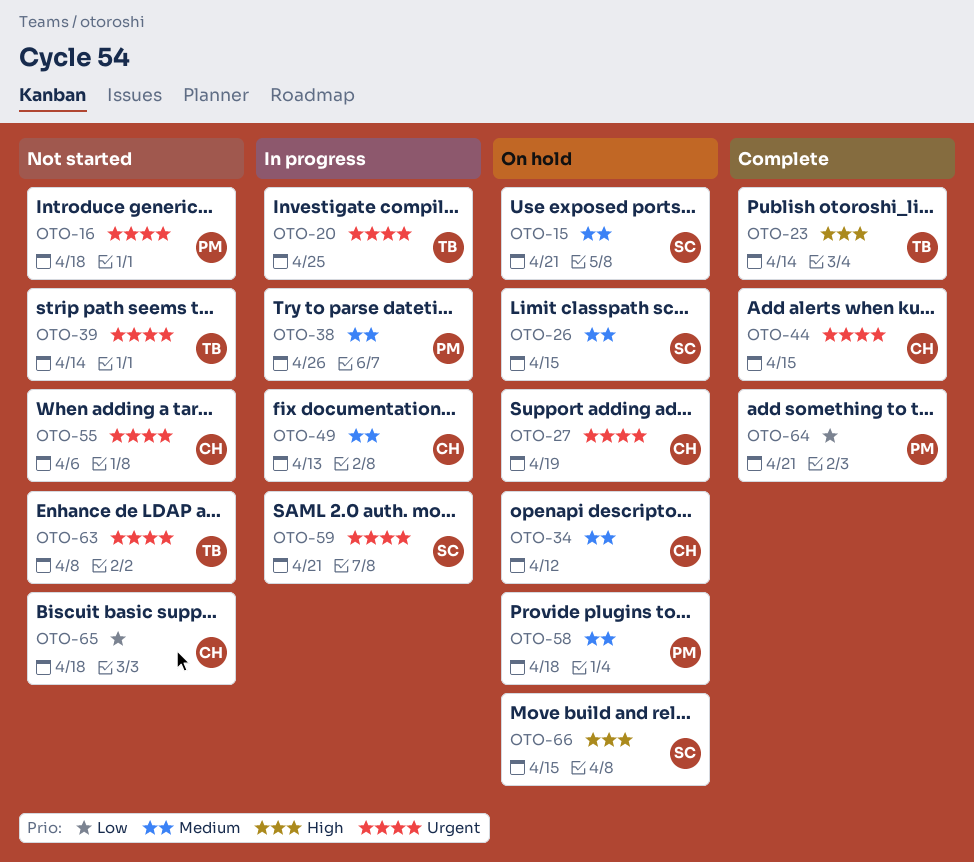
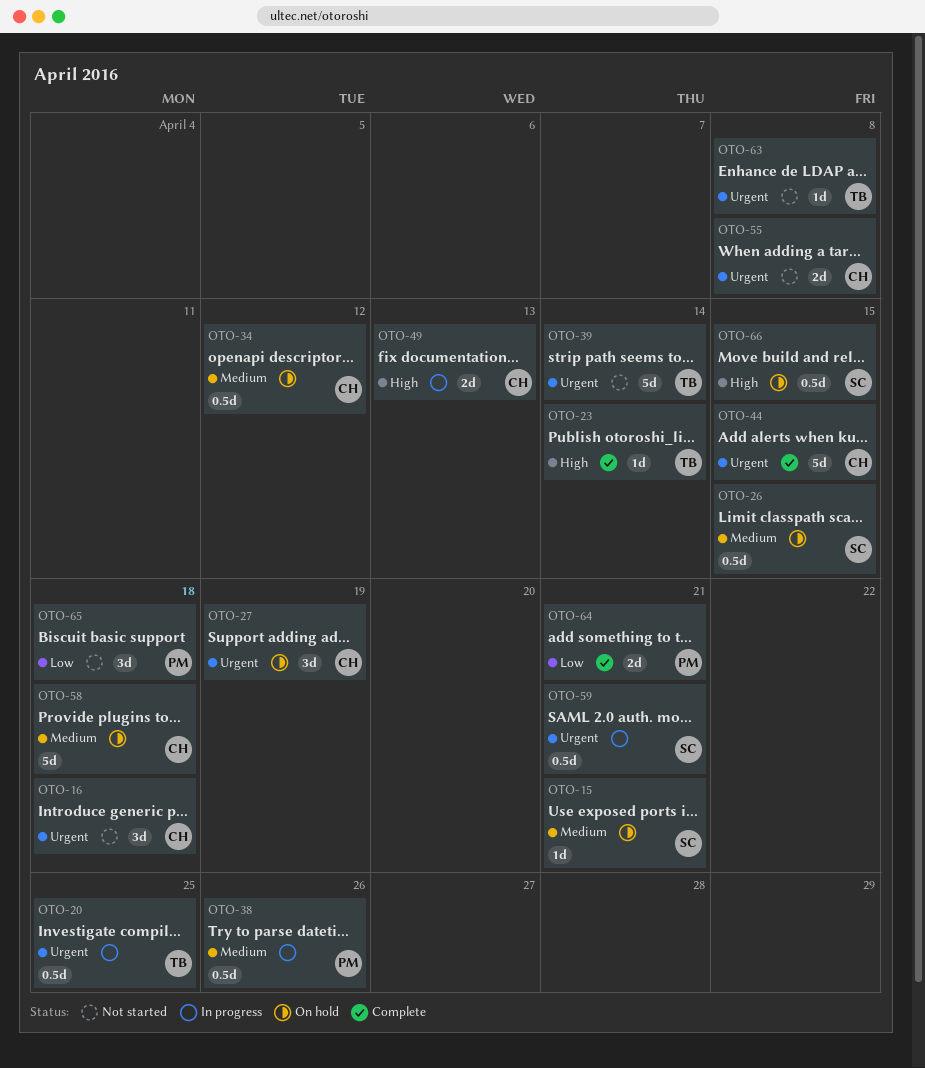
OTO-16, owner: PM -> CH
OTO-49, priority: Medium -> High
OTO-55, due: Apr 6 -> Apr 8
OTO-58, owner: PM -> CH
OTO-65, owner: CH -> PM

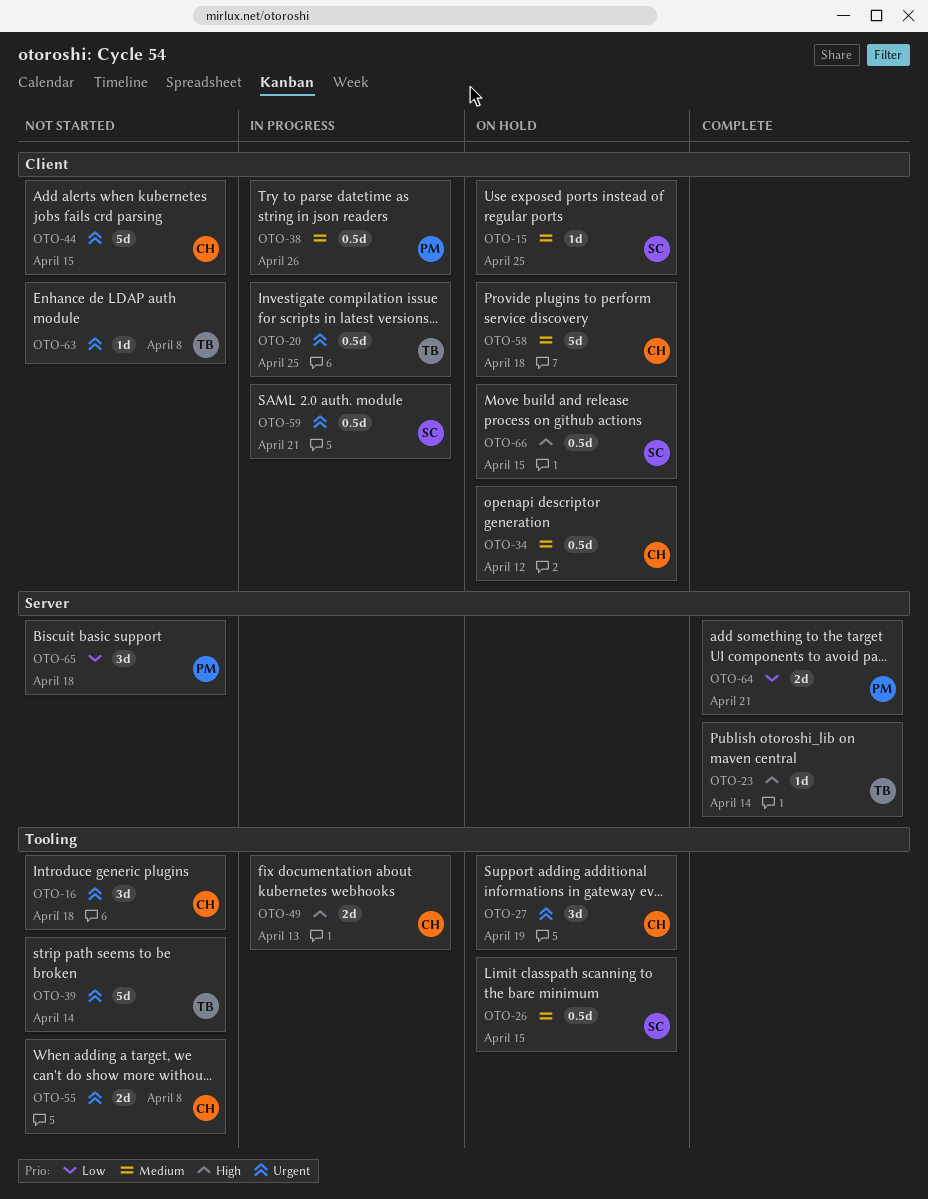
OTO-15, due: Apr 21 -> Apr 25
OTO-44, status: Complete -> Not started

